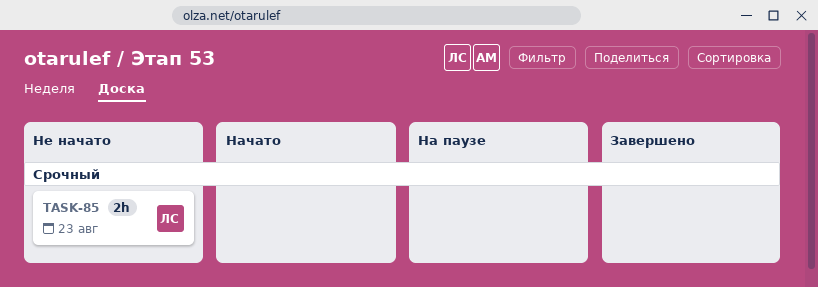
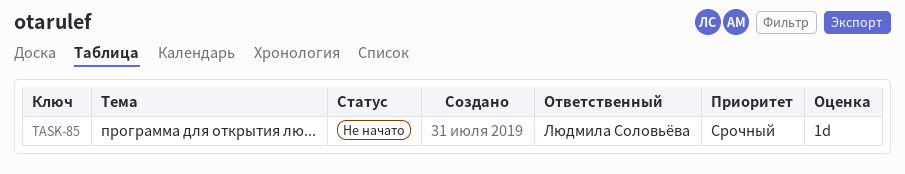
TASK-85, estimate: 2h -> 1d

